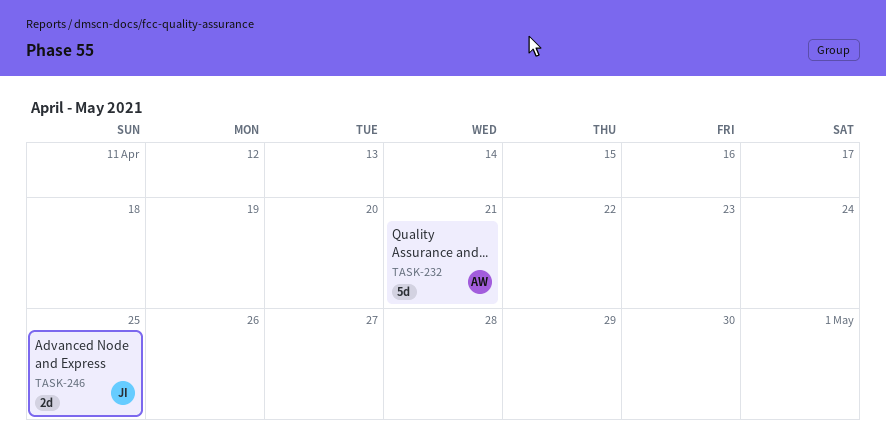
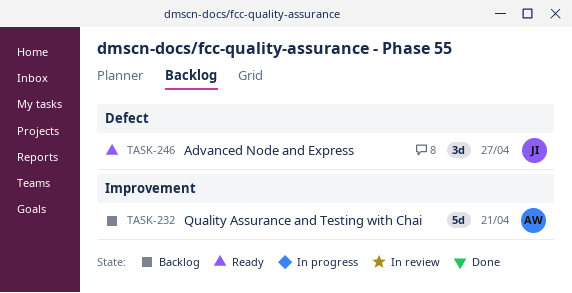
TASK-246, estimate: 2d -> 3d
TASK-246, due: Apr 25 -> Apr 27

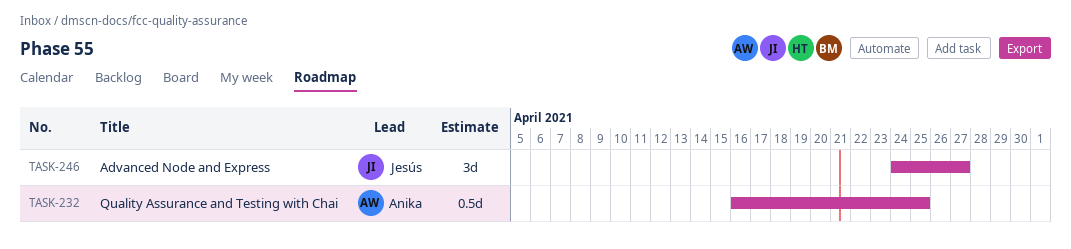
TASK-232, estimate: 5d -> 0.5d
TASK-232, due: Apr 21 -> Apr 25

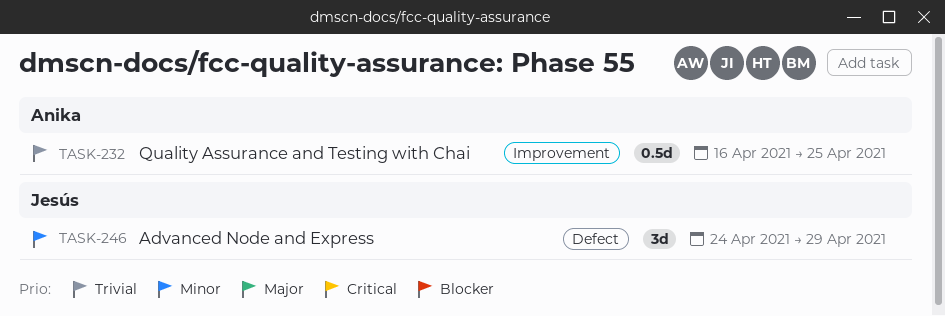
TASK-246, due: Apr 27 -> Apr 29

